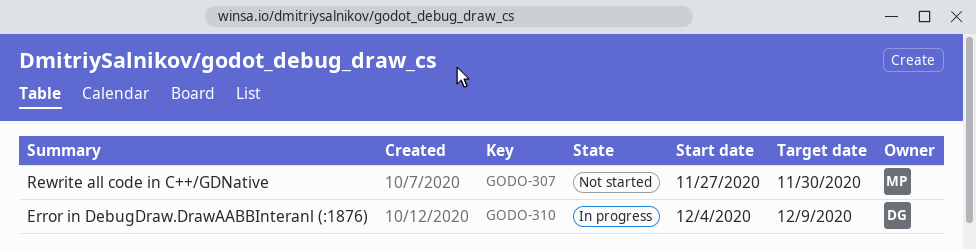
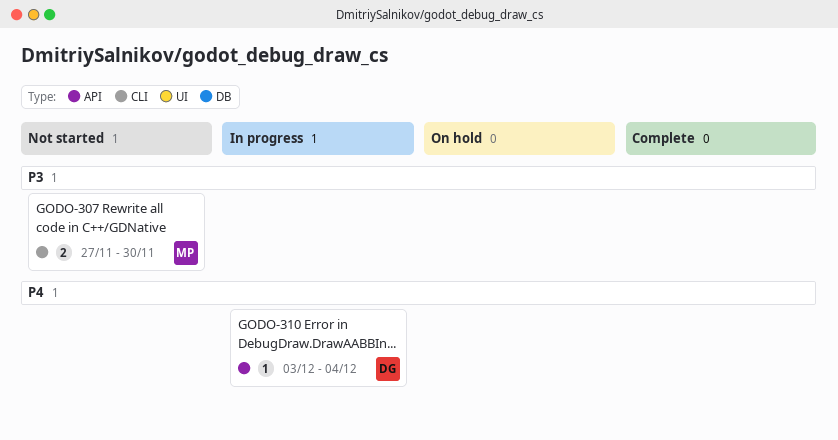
GODO-310, start: Dec 4 -> Dec 3
GODO-310, due: Dec 9 -> Dec 4

